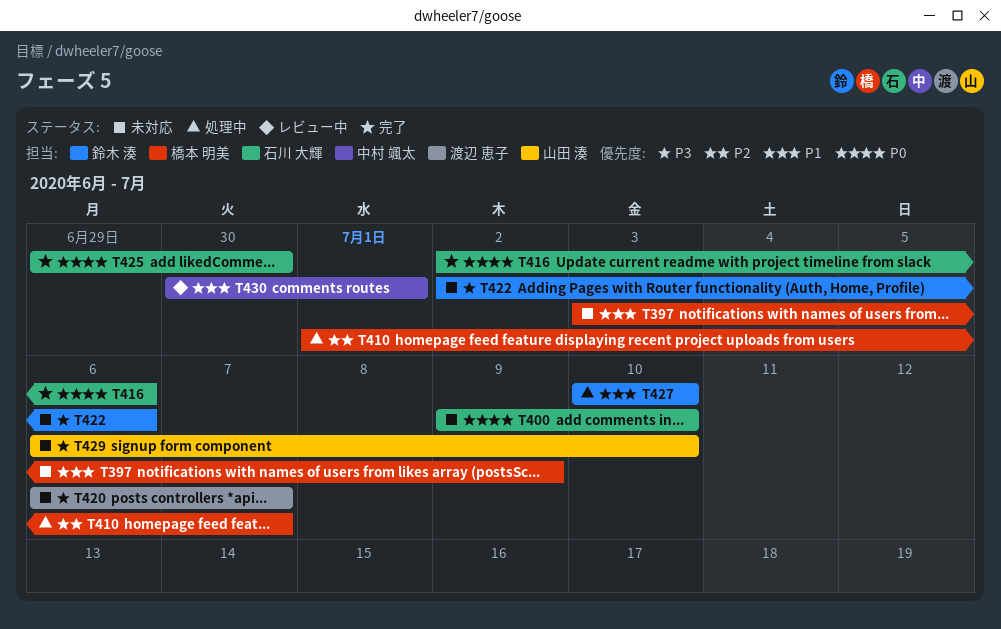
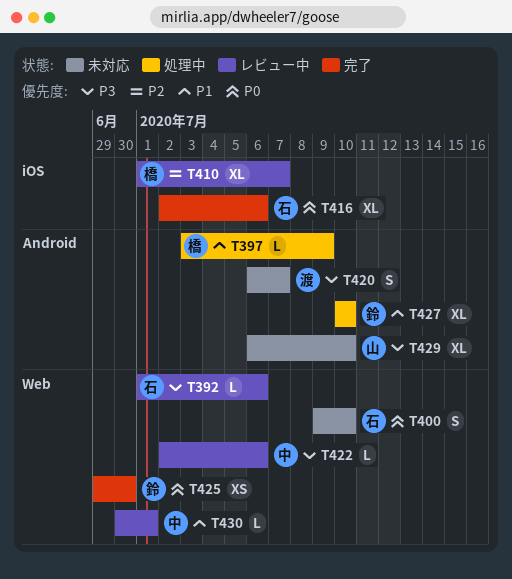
T392: none -> present
T397, status: 未対応 -> 処理中
T410, status: 処理中 -> レビュー中
T422, status: 未対応 -> レビュー中
T422, owner: 鈴木 湊 -> 中村 颯太
T425, owner: 石川 大輝 -> 鈴木 湊

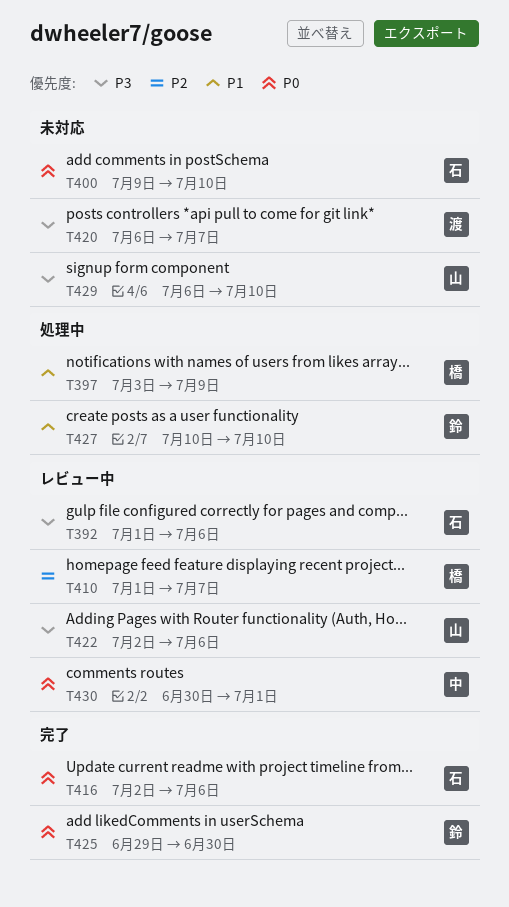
T422, owner: 中 -> 山
T430, priority: P1 -> P0

